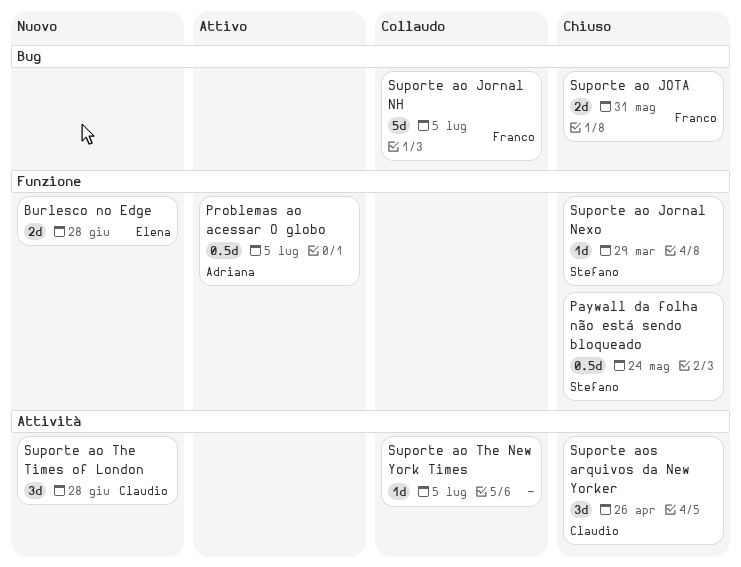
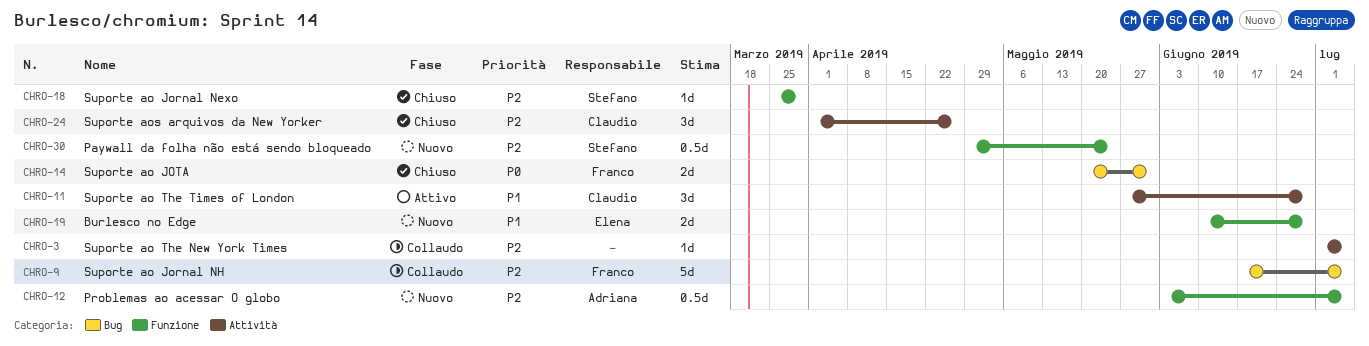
Paywall da folha não está sendo bloqueado, status: Chiuso -> Nuovo
Problemas ao acessar O globo, status: Attivo -> Nuovo
Suporte ao The Times of London, status: Nuovo -> Attivo

